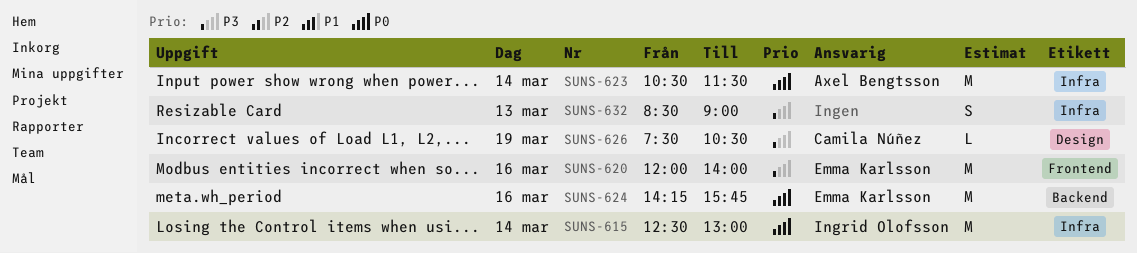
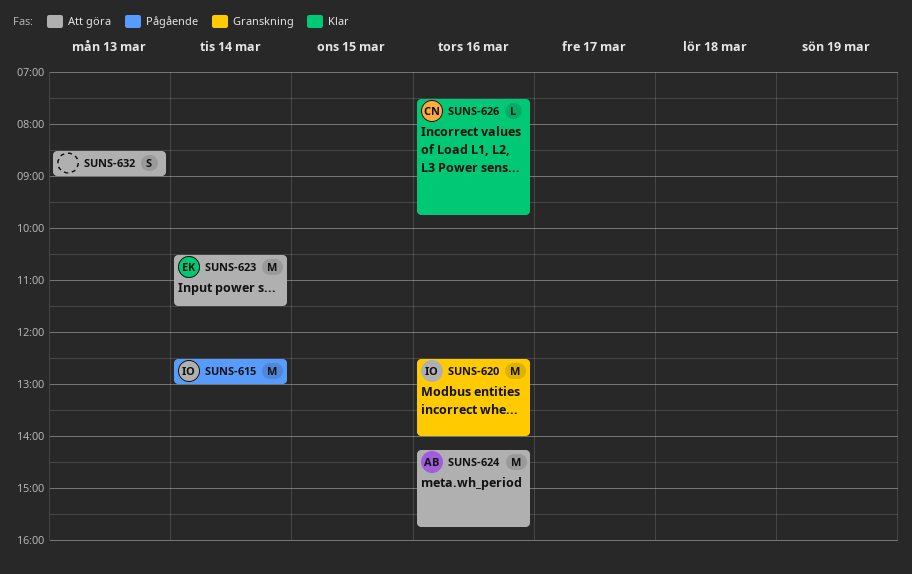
SUNS-620, owner: Emma Karlsson -> Ingrid Olofsson
SUNS-620, begins: 12:00 -> 12:30
SUNS-623, owner: Axel Bengtsson -> Emma Karlsson
SUNS-624, owner: Emma Karlsson -> Axel Bengtsson
SUNS-626, day: Mar 19 -> Mar 16
SUNS-626, ends: 10:30 -> 09:45

